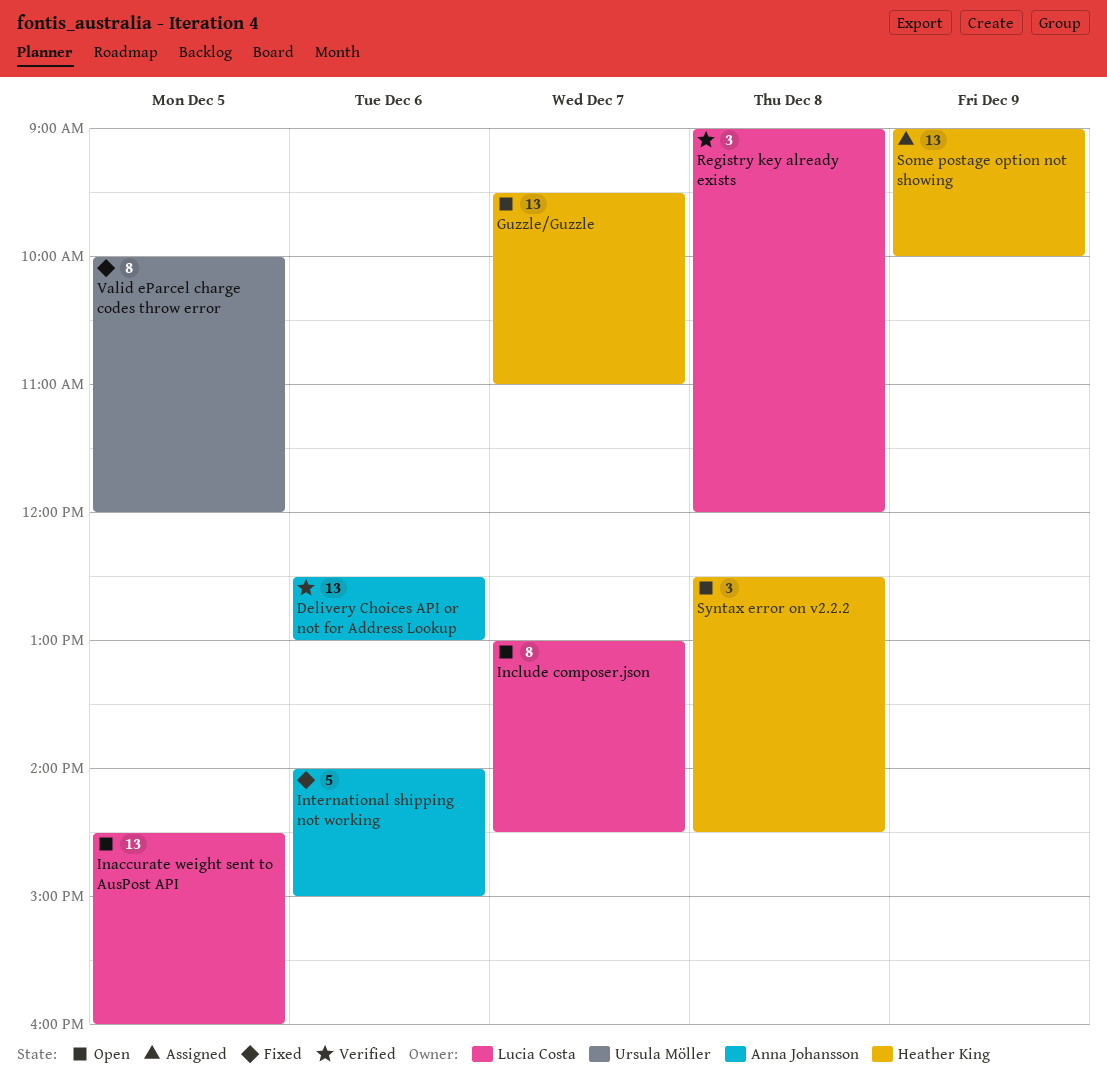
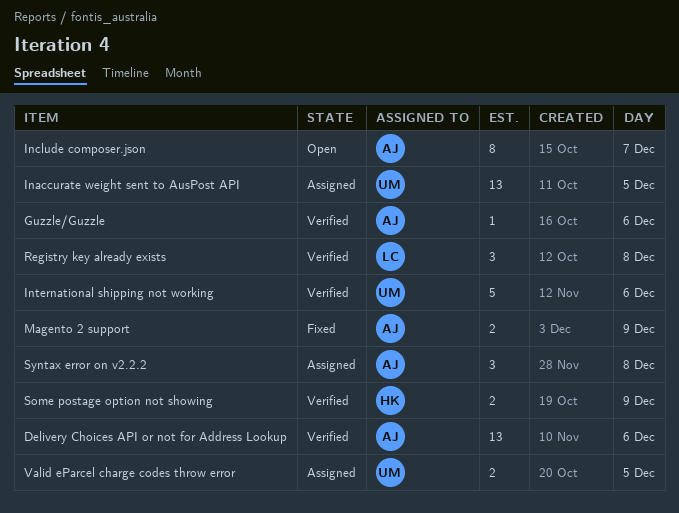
Guzzle/Guzzle, status: Open -> Verified
Guzzle/Guzzle, owner: Heather King -> Anna Johansson
Guzzle/Guzzle, estimate: 13 -> 1
Guzzle/Guzzle, day: Dec 7 -> Dec 6
Inaccurate weight sent to AusPost API, status: Open -> Assigned
Inaccurate weight sent to AusPost API, owner: Lucia Costa -> Ursula Möller
Include composer.json, owner: Lucia Costa -> Anna Johansson
International shipping not working, status: Fixed -> Verified
International shipping not working, owner: Anna Johansson -> Ursula Möller
Magento 2 support: none -> present
Some postage option not showing, status: Assigned -> Verified
Some postage option not showing, estimate: 13 -> 2
Syntax error on v2.2.2, status: Open -> Assigned
Syntax error on v2.2.2, owner: Heather King -> Anna Johansson
Valid eParcel charge codes throw error, status: Fixed -> Assigned
Valid eParcel charge codes throw error, estimate: 8 -> 2

